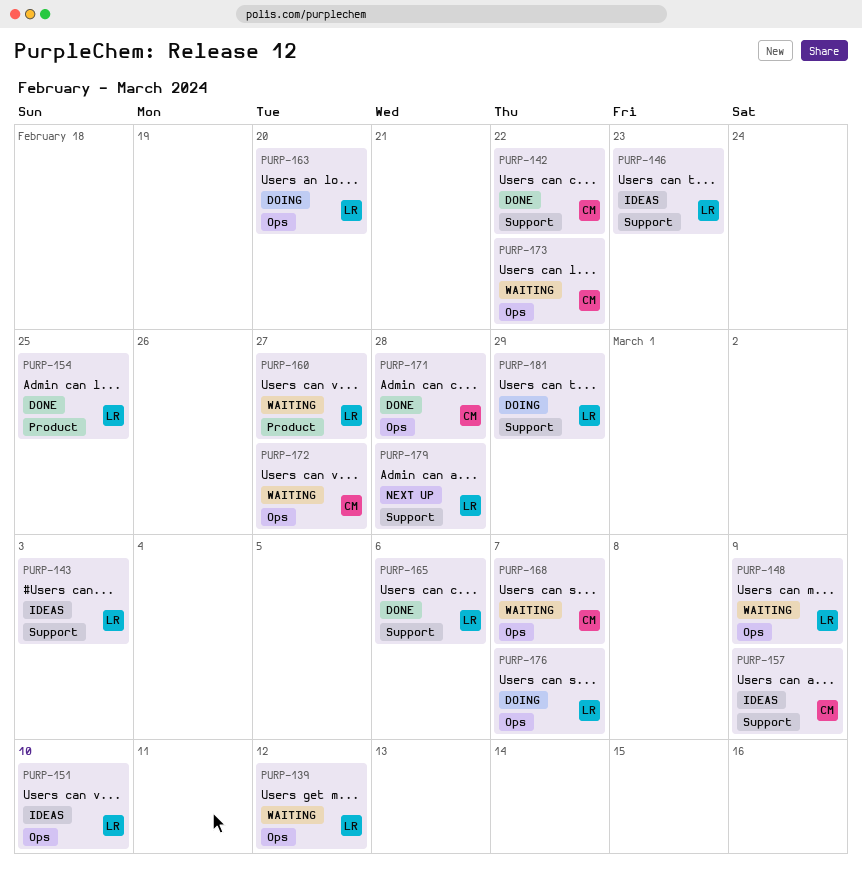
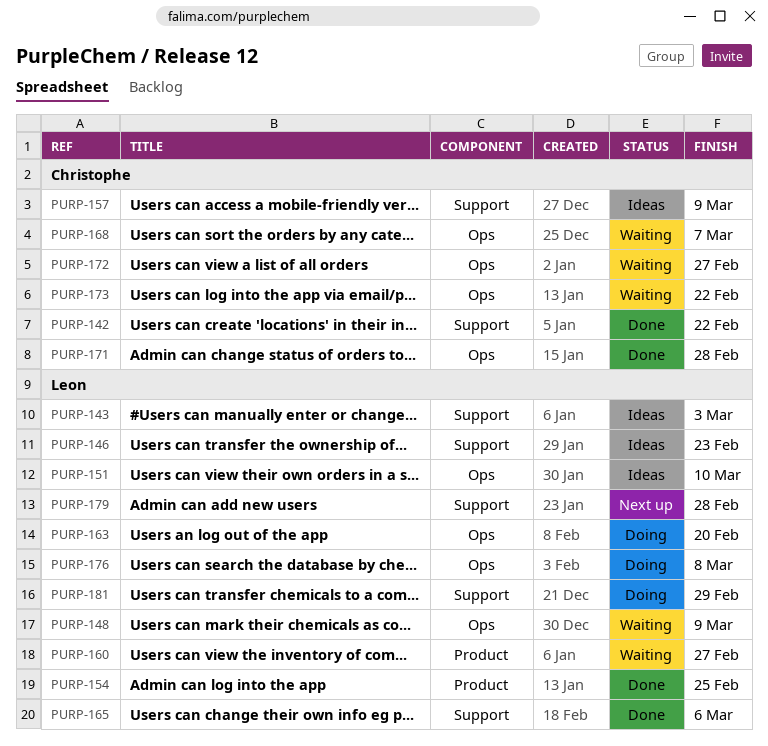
PURP-139: present -> none
PURP-176, due: Mar 7 -> Mar 8

